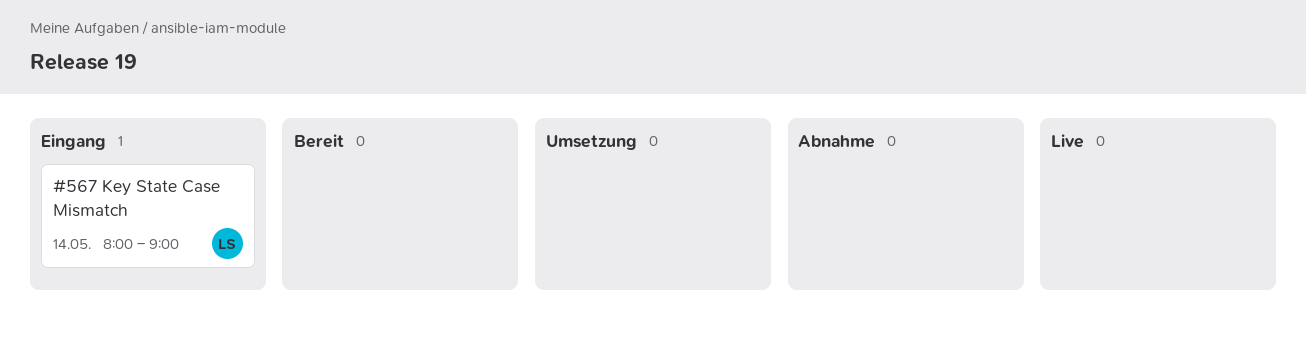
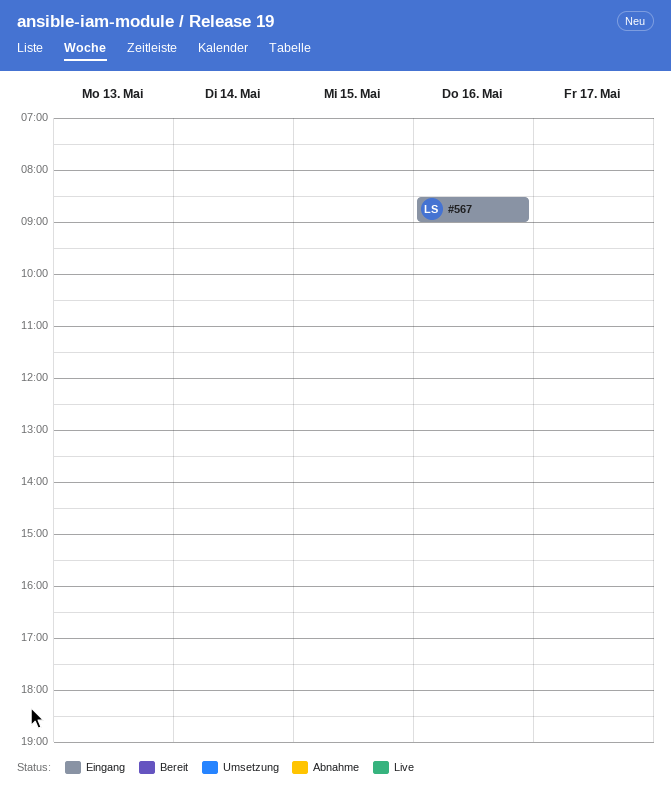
#567, day: May 14 -> May 16
#567, begins: 08:00 -> 08:30

